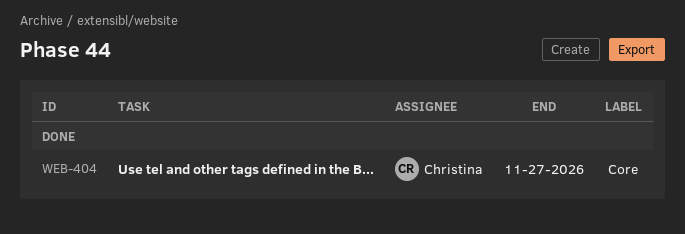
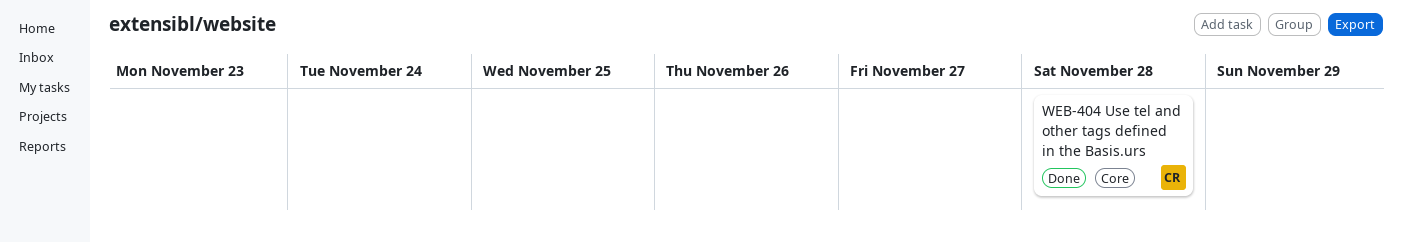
WEB-404, due: Nov 27 -> Nov 28

